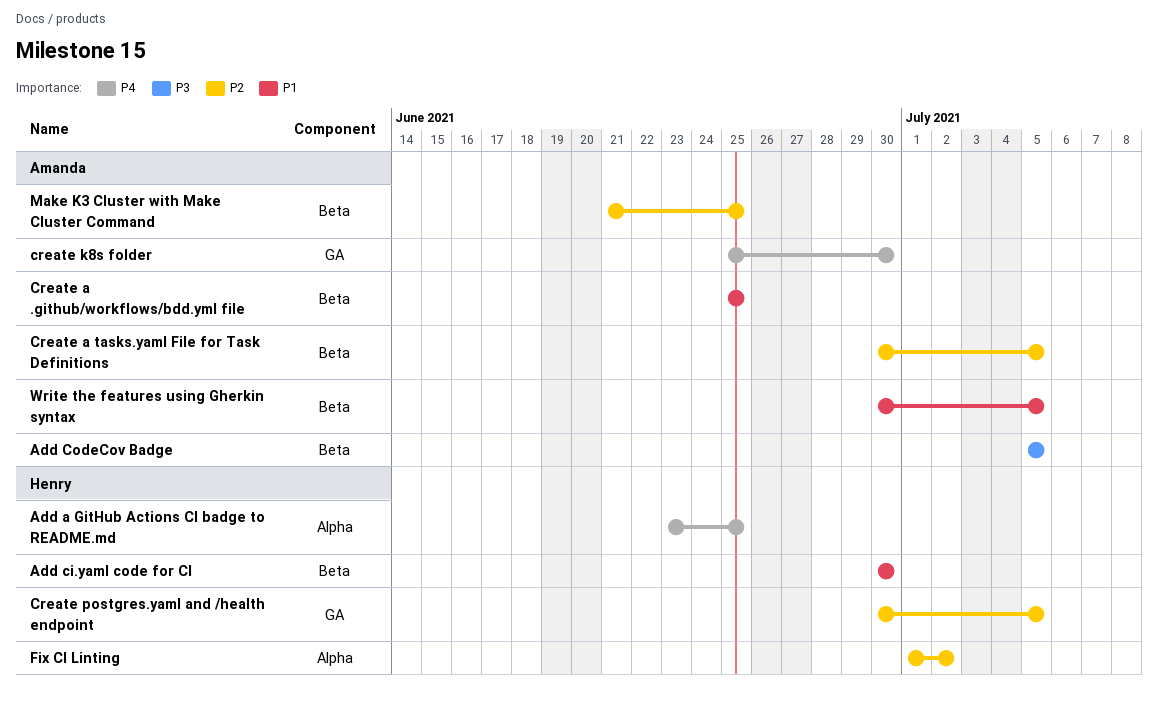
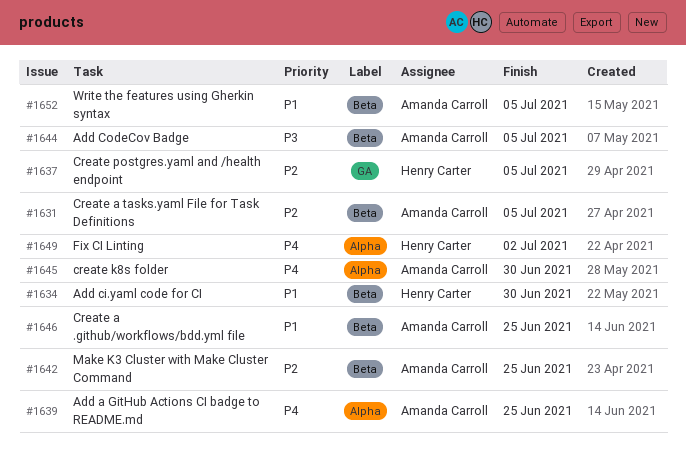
Add a GitHub Actions CI badge to README.md, owner: Henry Carter -> Amanda Carroll
create k8s folder, label: GA -> Alpha
Fix CI Linting, priority: P2 -> P4

